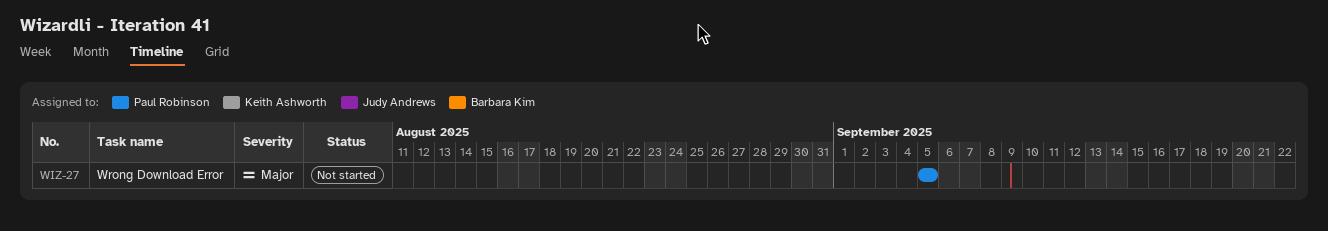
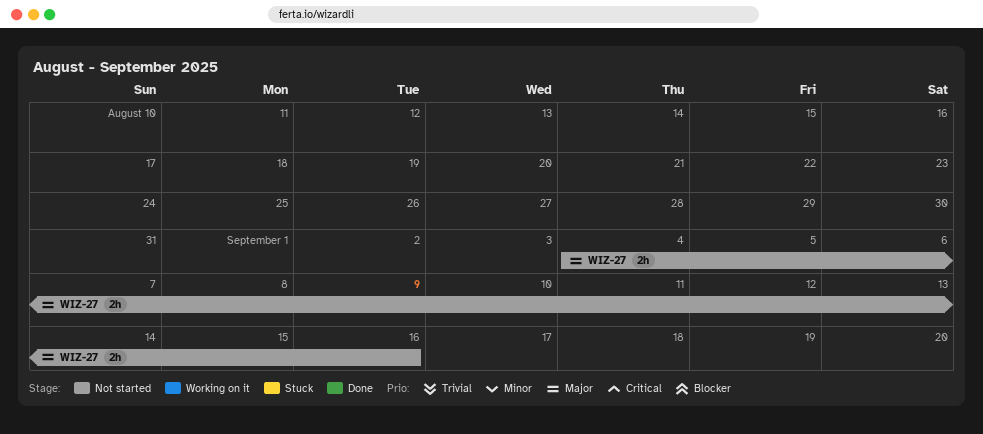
WIZ-27, start: Sep 5 -> Sep 4
WIZ-27, due: Sep 5 -> Sep 16

